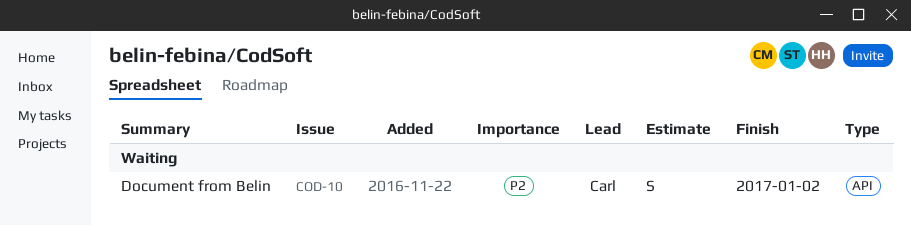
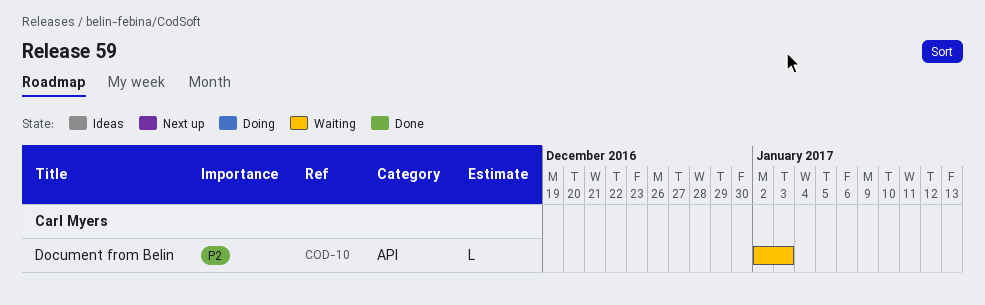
COD-10, estimate: S -> L
COD-10, due: Jan 2 -> Jan 3

